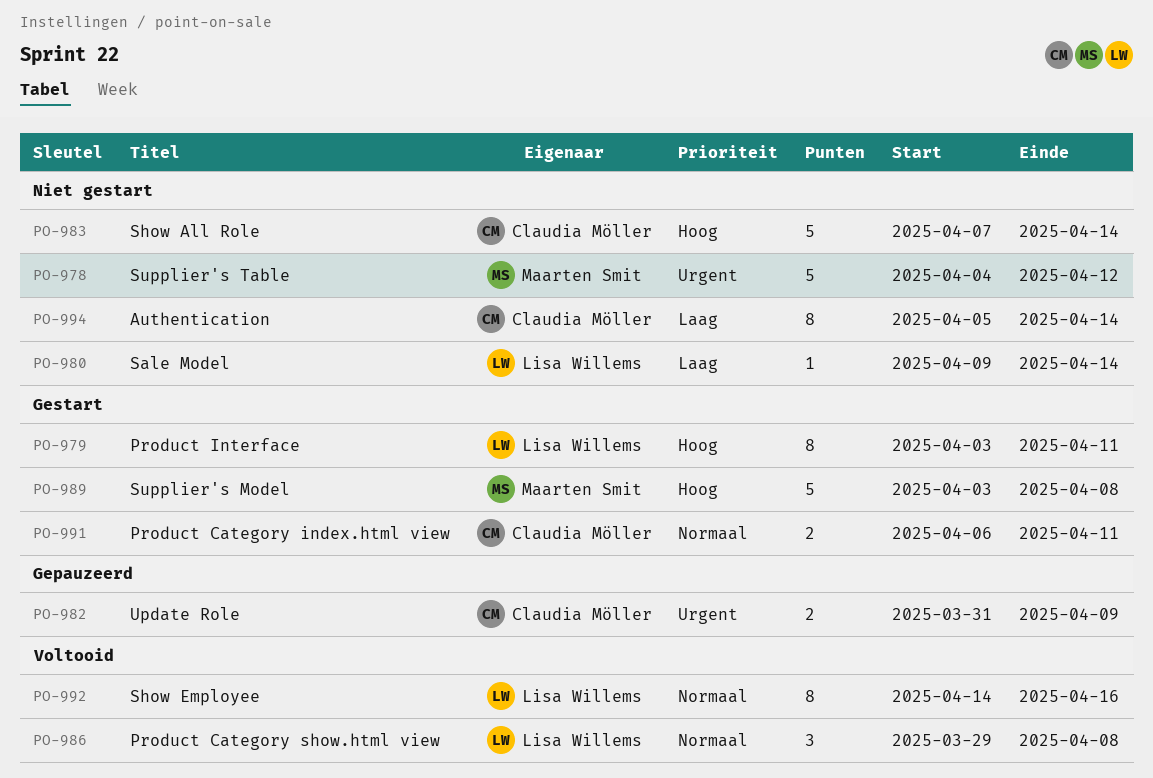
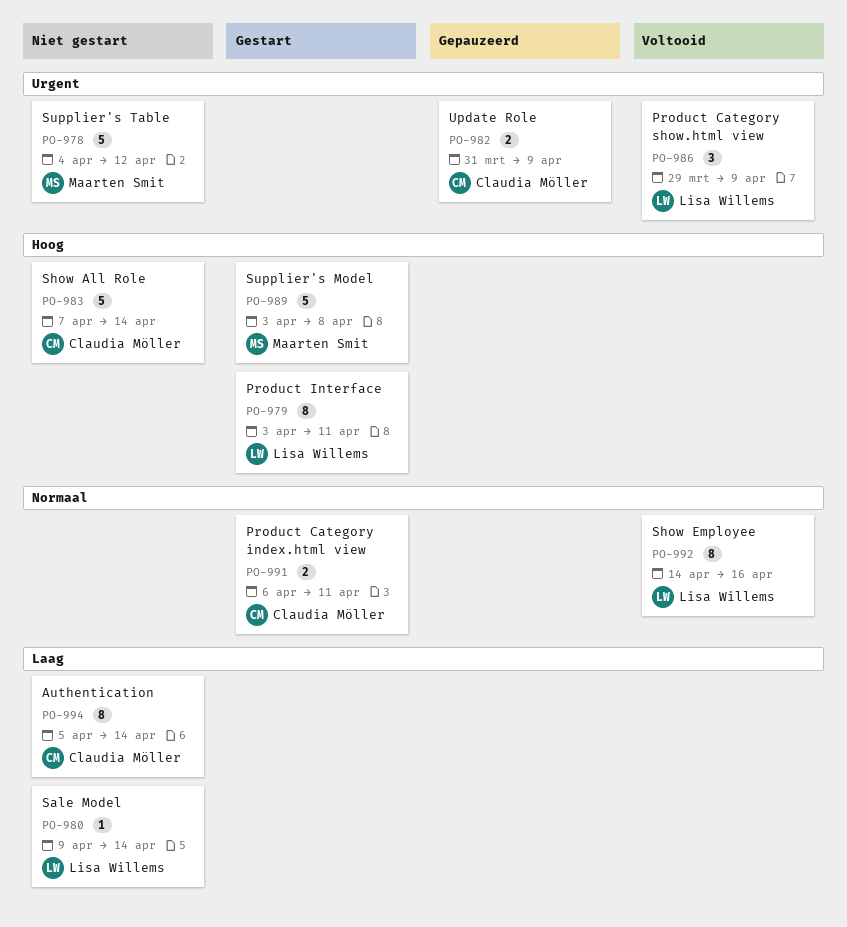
PO-986, priority: Normaal -> Urgent
PO-986, due: Apr 8 -> Apr 9

